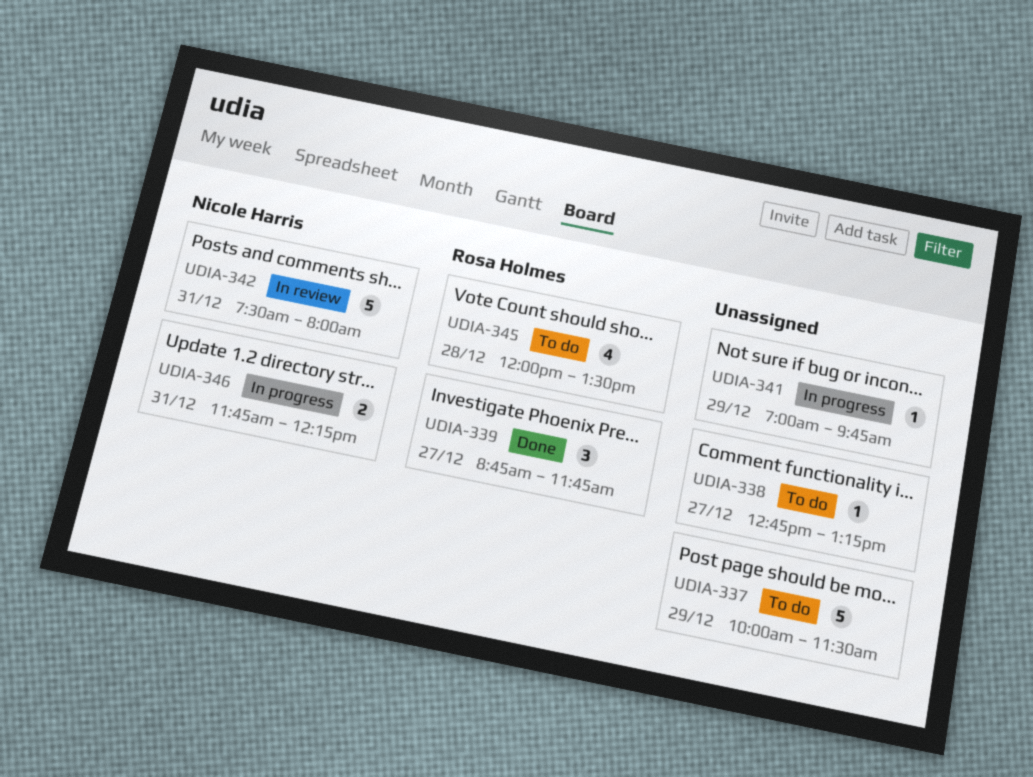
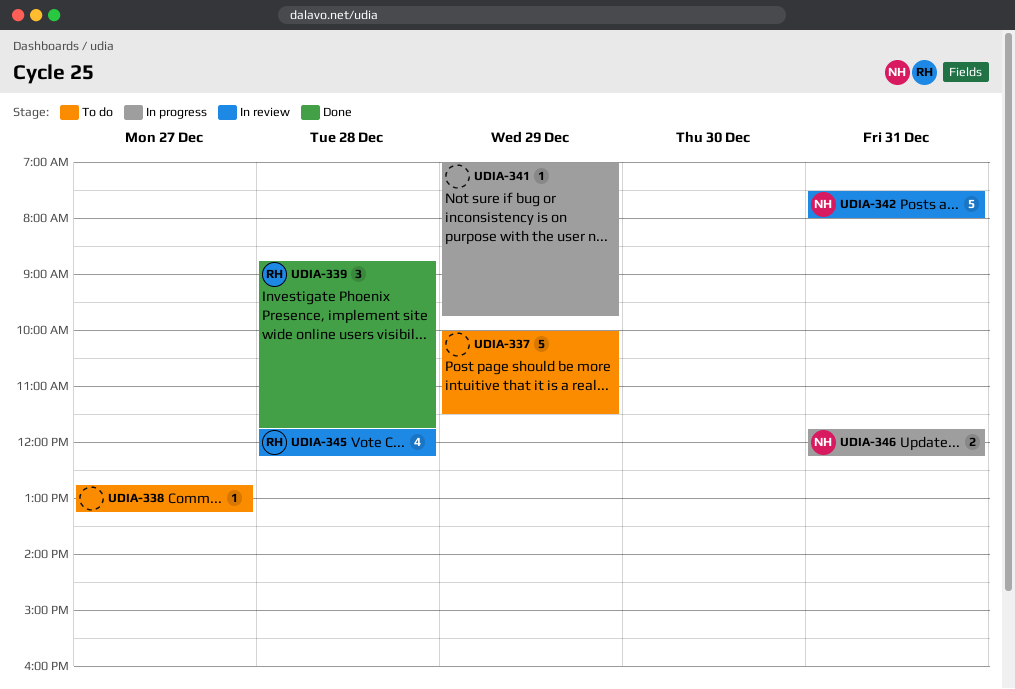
UDIA-339, day: Dec 27 -> Dec 28
UDIA-345, status: To do -> In review
UDIA-345, begins: 12:00 -> 11:45
UDIA-345, ends: 13:30 -> 12:15

